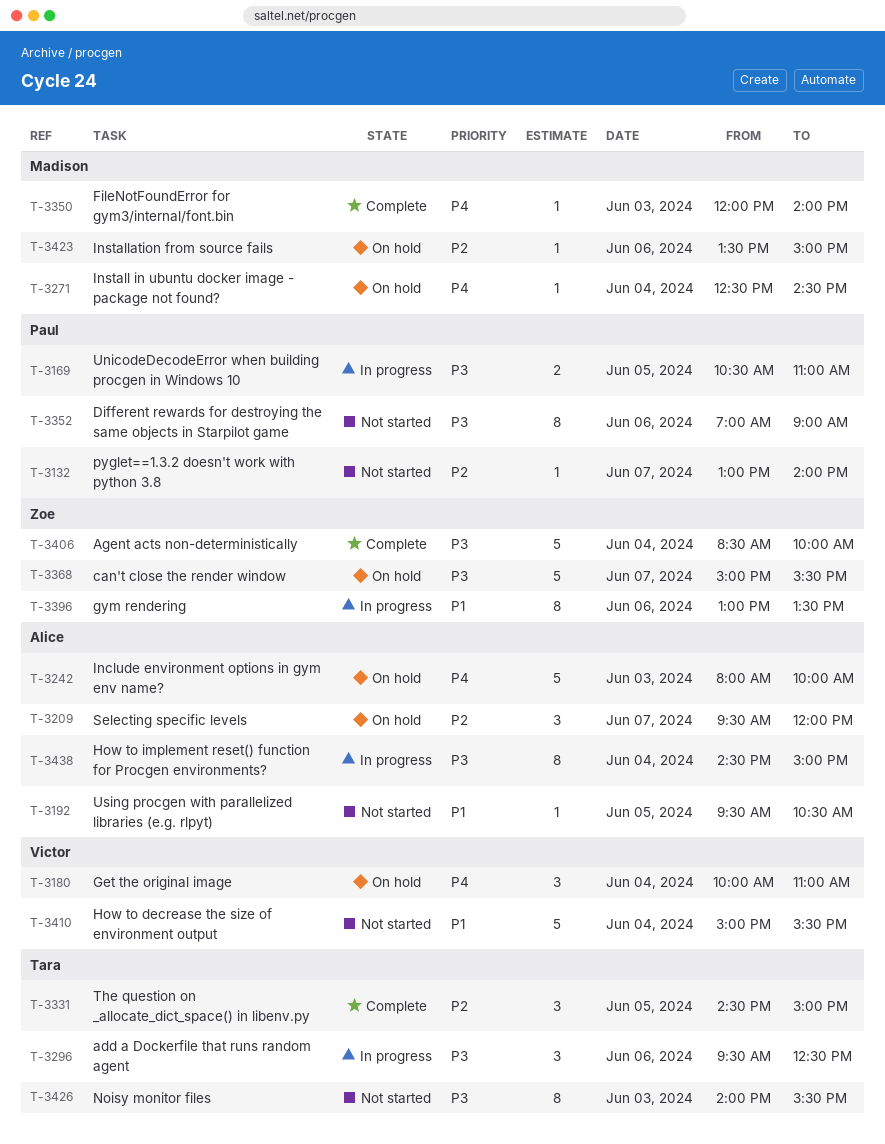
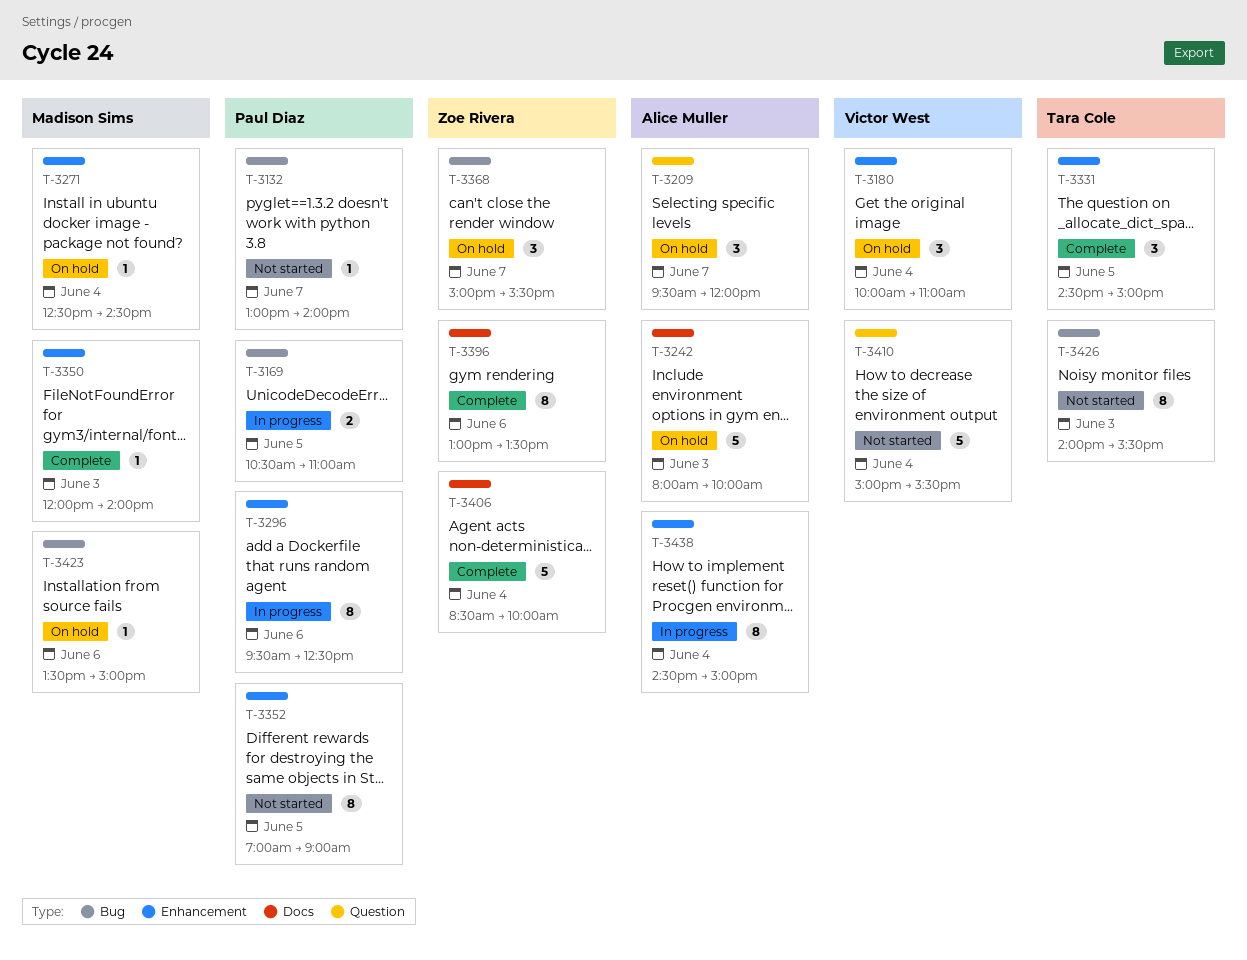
T-3192: present -> none
T-3296, owner: Tara Cole -> Paul Diaz
T-3296, estimate: 3 -> 8
T-3352, day: Jun 6 -> Jun 5
T-3368, estimate: 5 -> 3
T-3396, status: In progress -> Complete

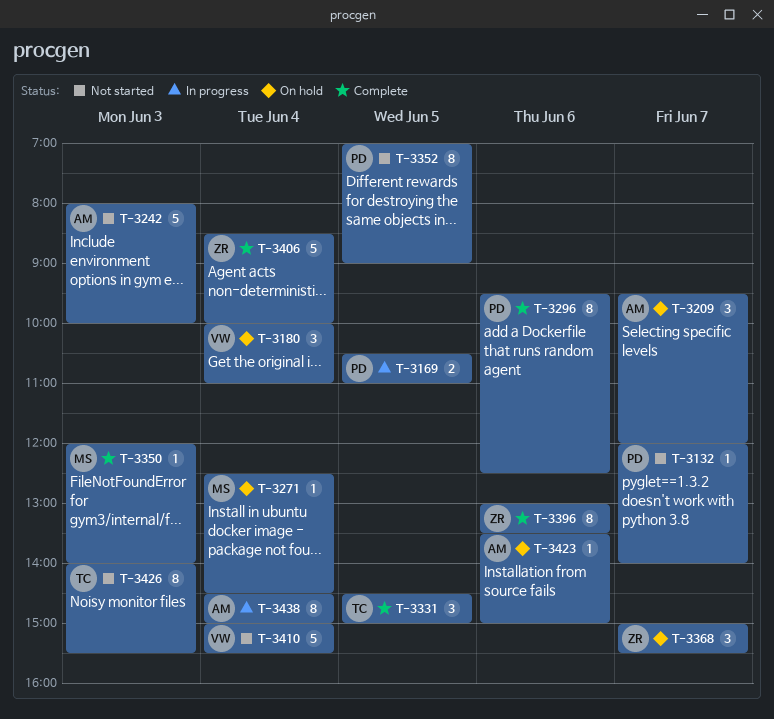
T-3132, begins: 13:00 -> 12:00
T-3242, status: On hold -> Not started
T-3296, status: In progress -> Complete
T-3423, owner: Madison Sims -> Alice Muller

